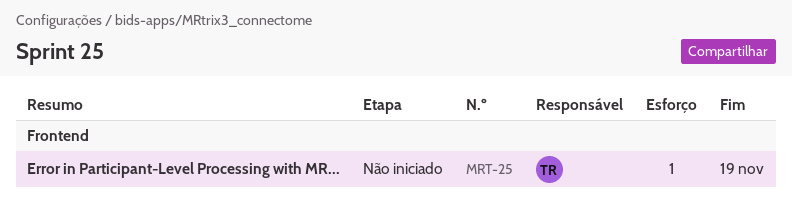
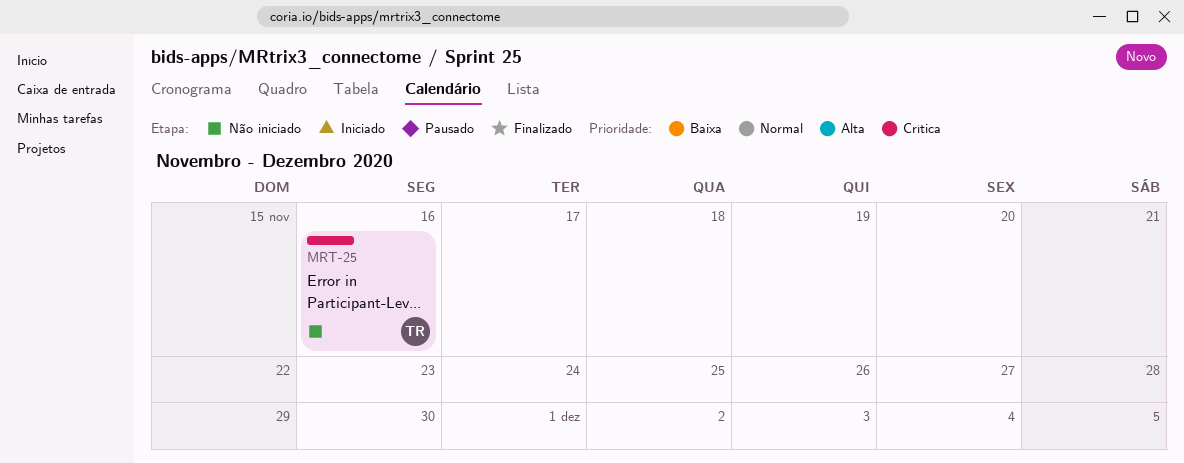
MRT-25, due: Nov 19 -> Nov 16

